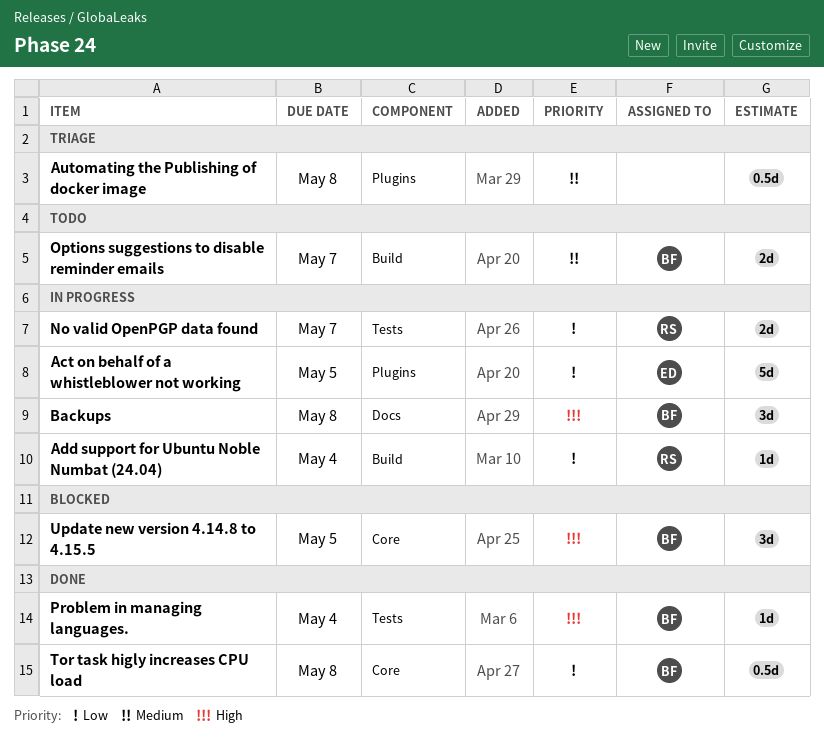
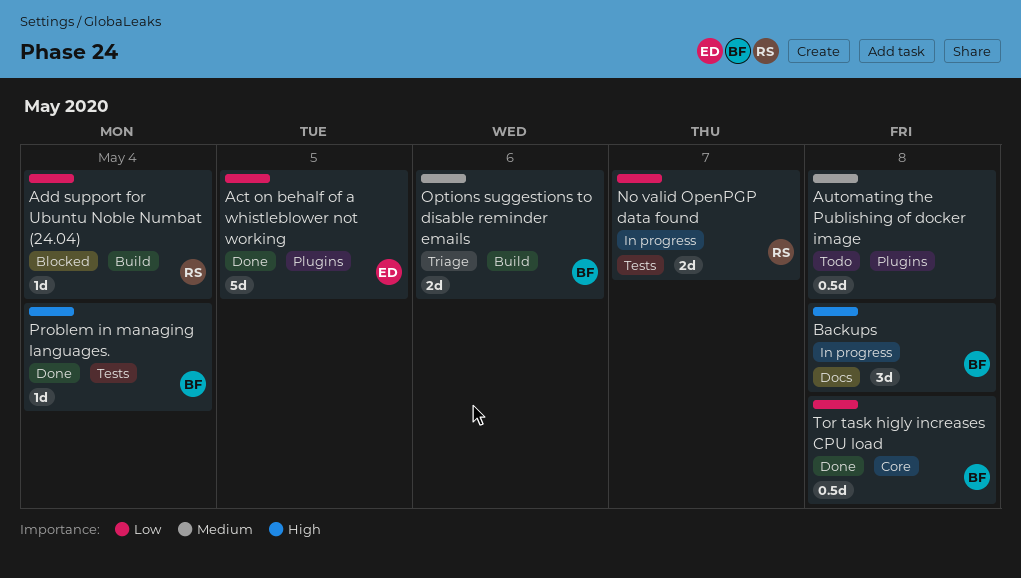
Act on behalf of a whistleblower not working, status: In progress -> Done
Add support for Ubuntu Noble Numbat (24.04), status: In progress -> Blocked
Automating the Publishing of docker image, status: Triage -> Todo
Options suggestions to disable reminder emails, status: Todo -> Triage
Options suggestions to disable reminder emails, due: May 7 -> May 6
Update new version 4.14.8 to 4.15.5: present -> none

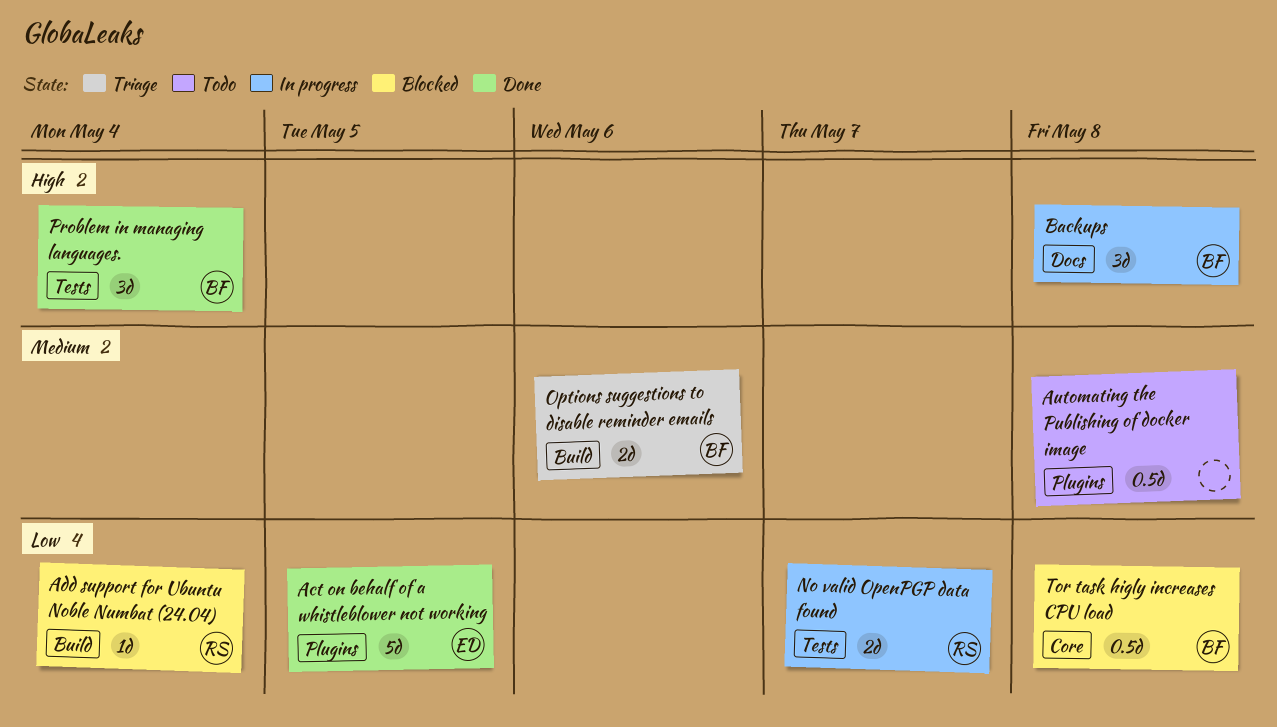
Problem in managing languages., estimate: 1d -> 3d
Tor task higly increases CPU load, status: Done -> Blocked

